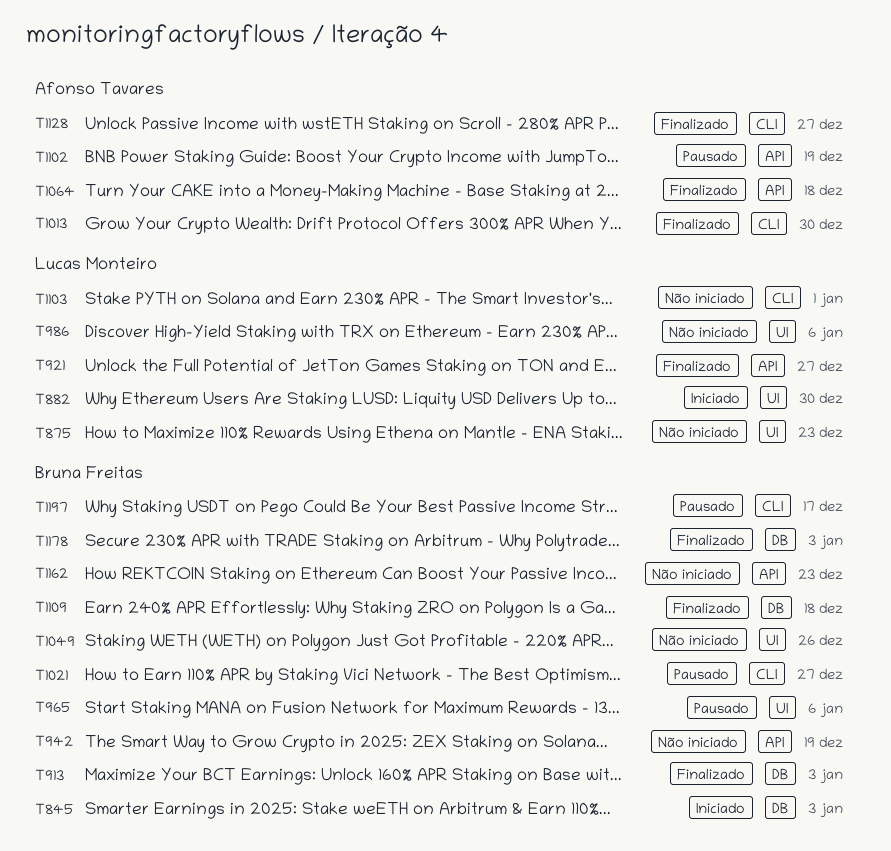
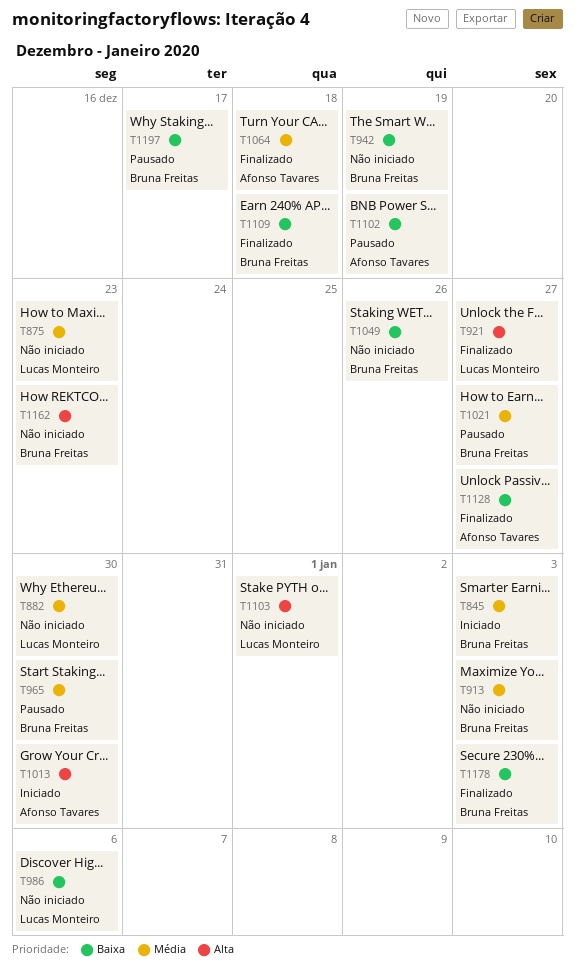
T882, status: Iniciado -> Não iniciado
T913, status: Finalizado -> Não iniciado
T965, due: Jan 6 -> Dec 30
T1013, status: Finalizado -> Iniciado

